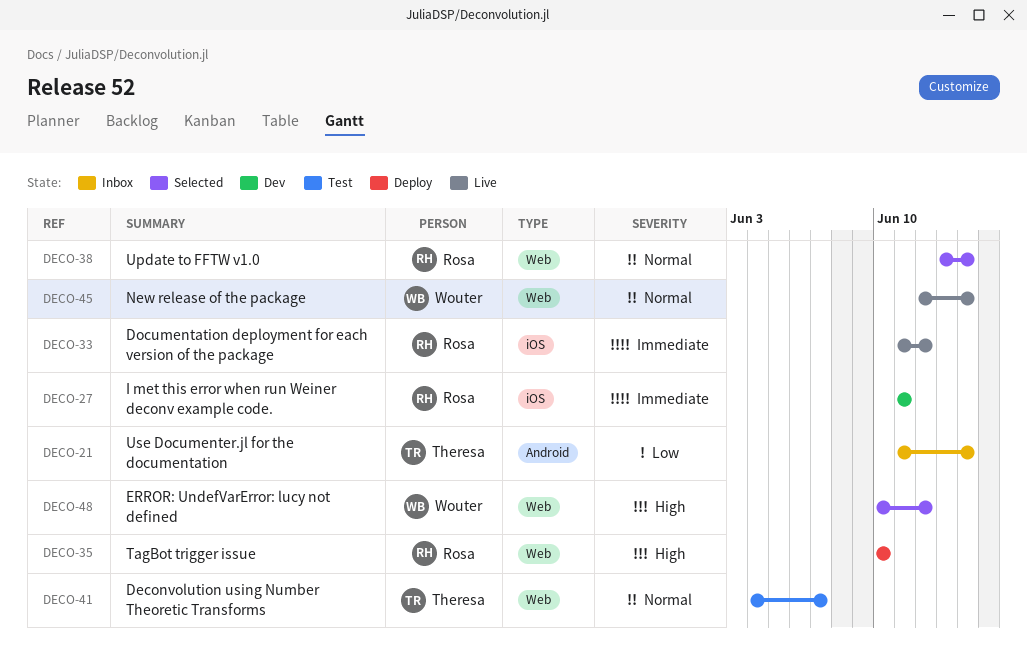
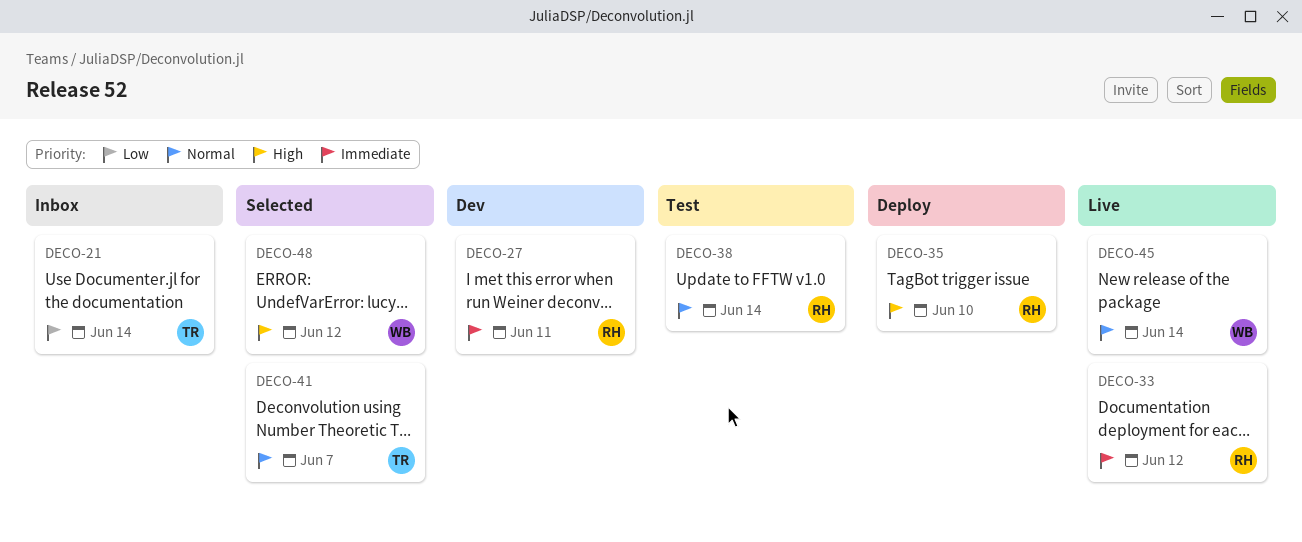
DECO-38, status: Selected -> Test
DECO-41, status: Test -> Selected

